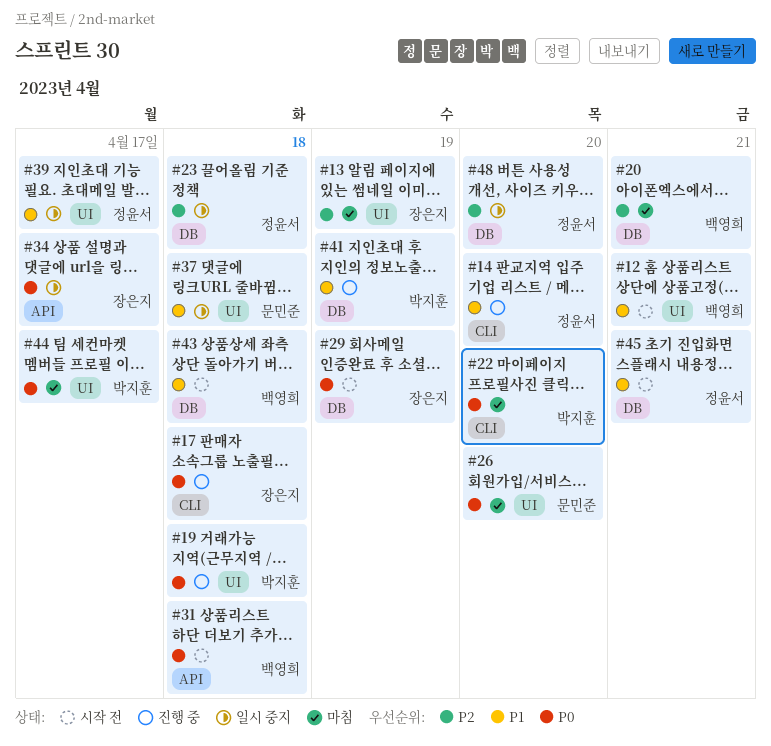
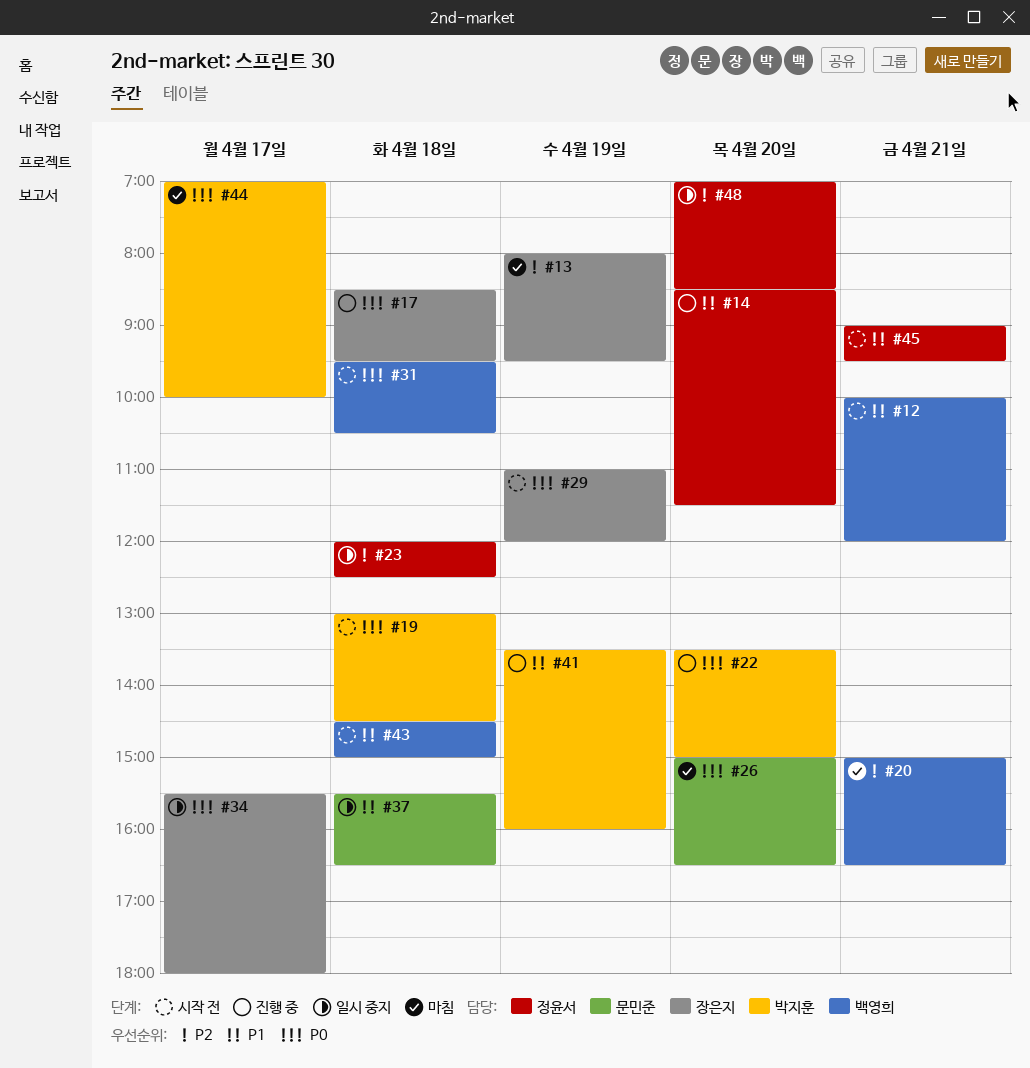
#19, status: 진행 중 -> 시작 전
#22, status: 마침 -> 진행 중
#39: present -> none

